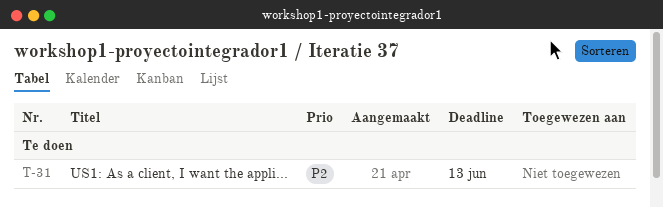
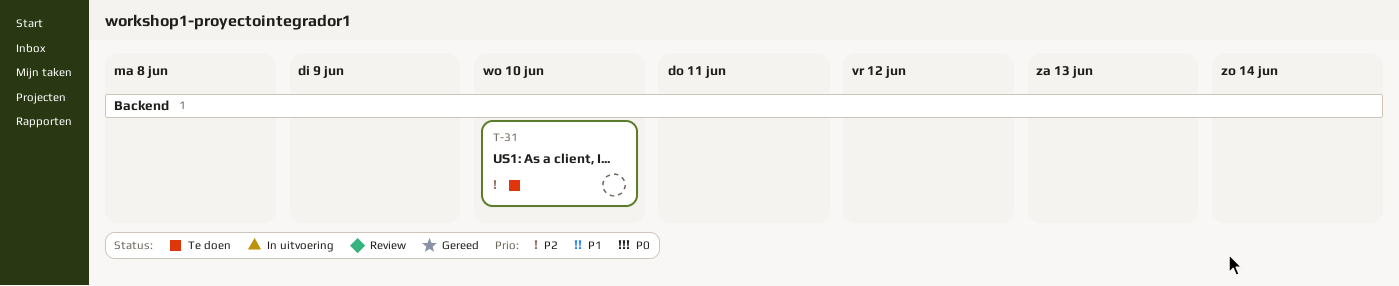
T-31, due: Jun 13 -> Jun 10

